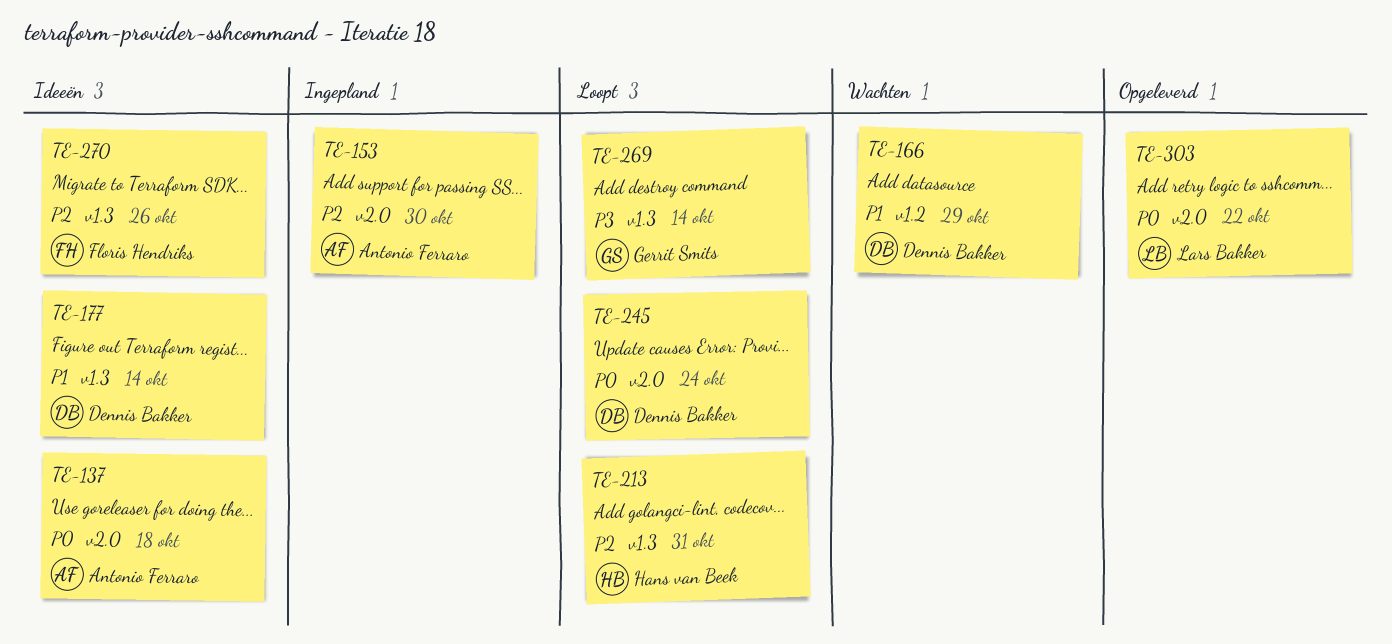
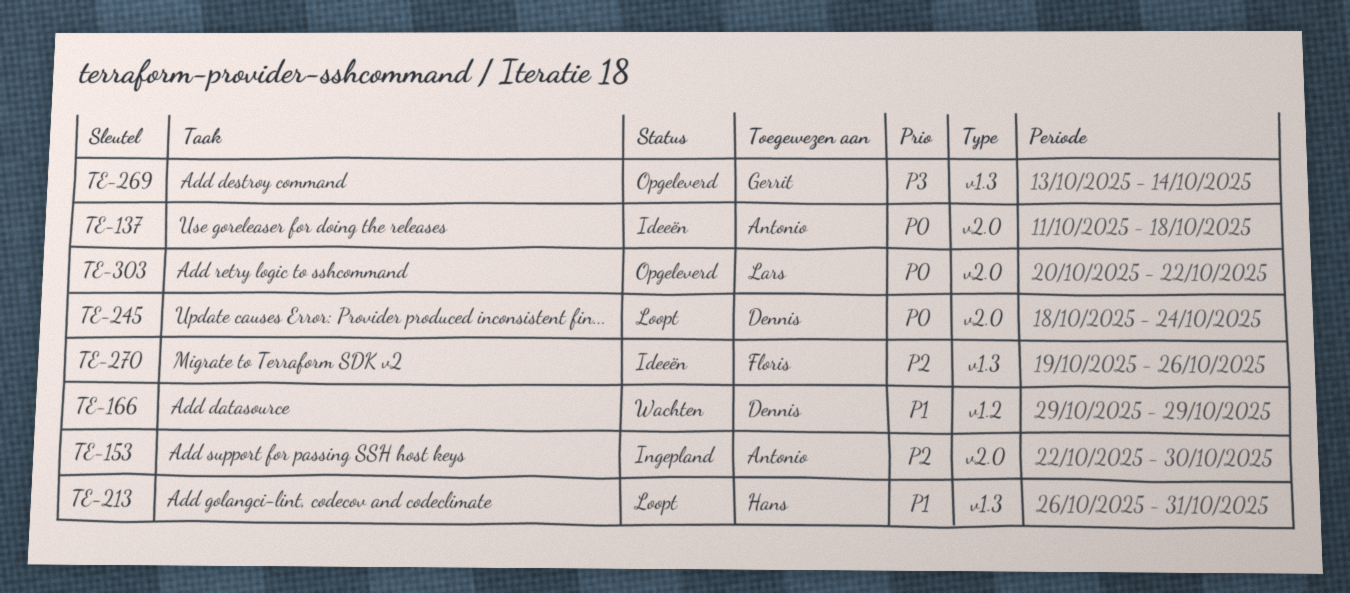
TE-177: present -> none
TE-213, priority: P2 -> P1
TE-269, status: Loopt -> Opgeleverd

